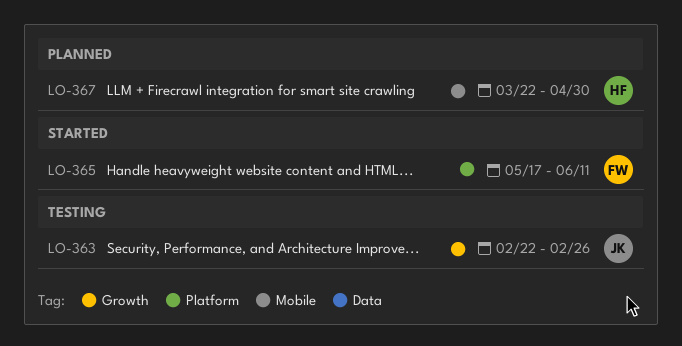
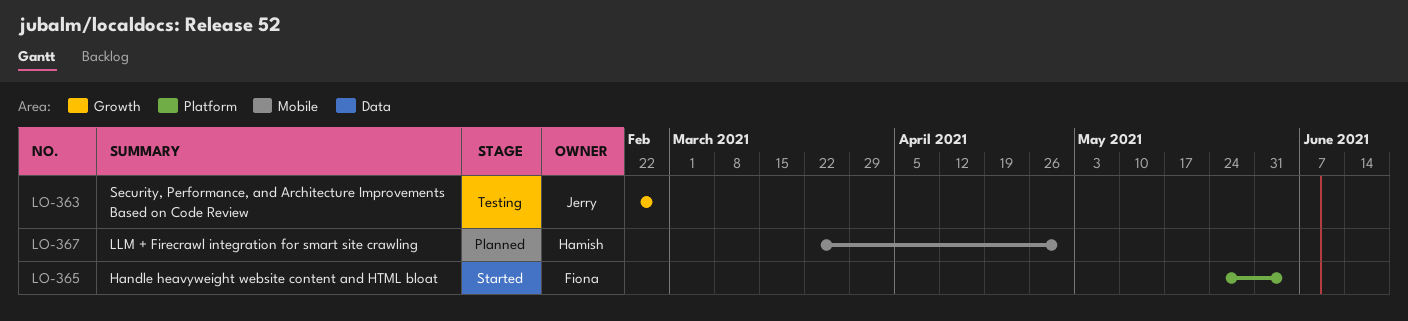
LO-365, start: May 17 -> May 24
LO-365, due: Jun 11 -> Jun 4

